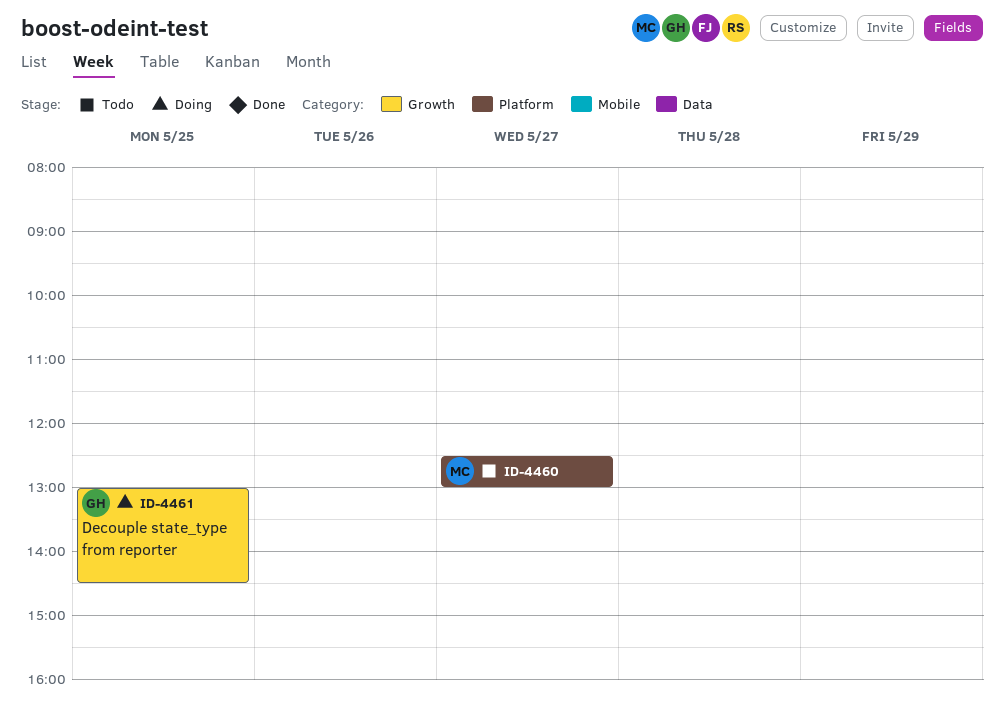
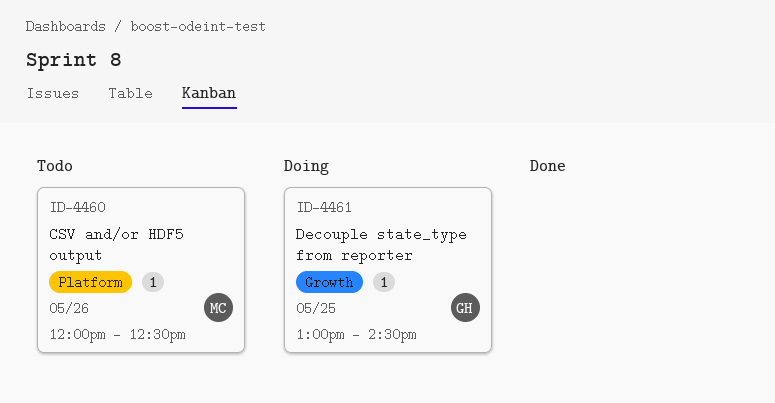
ID-4460, day: May 27 -> May 26
ID-4460, begins: 12:30 -> 12:00
ID-4460, ends: 13:00 -> 12:30

